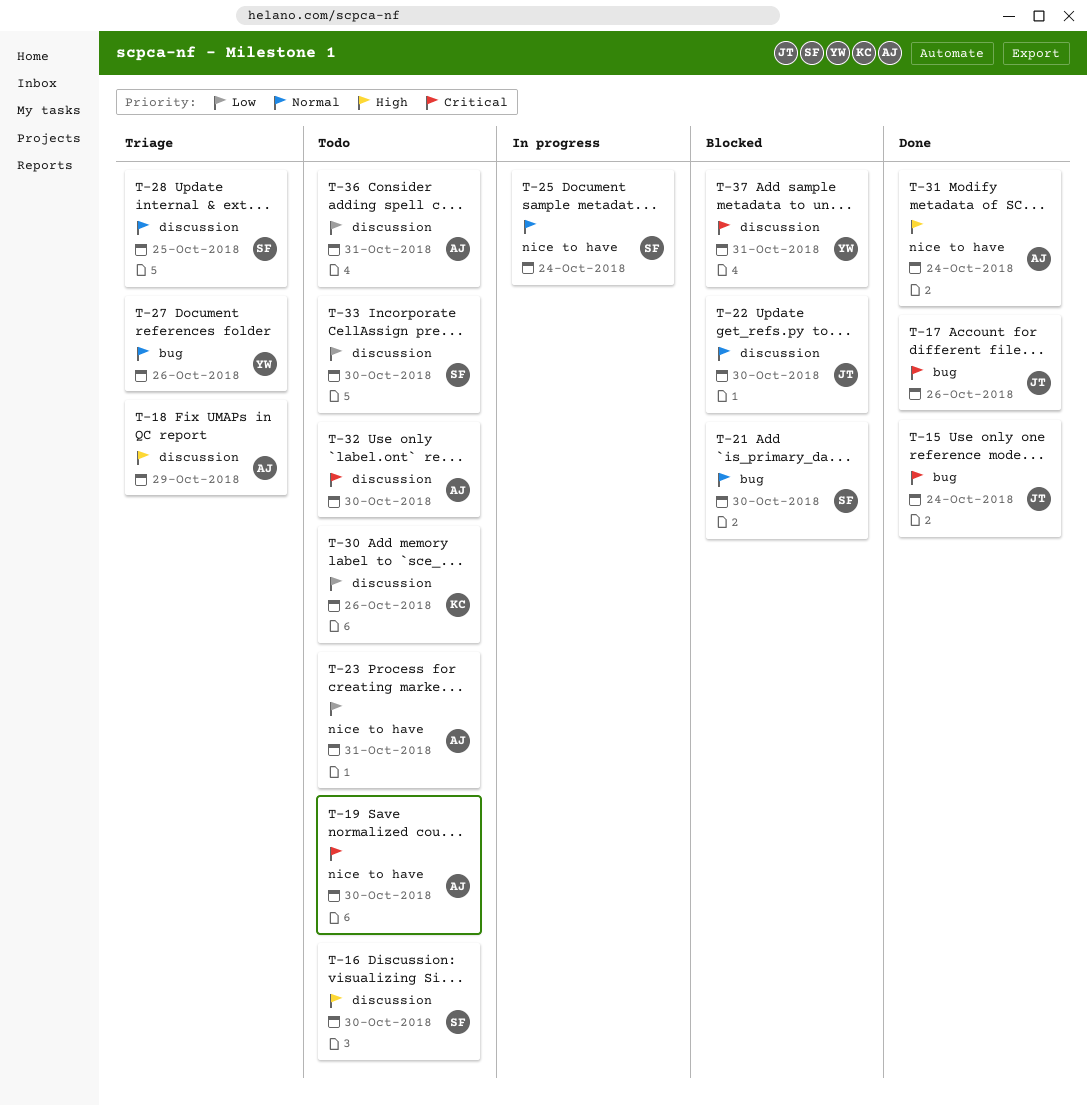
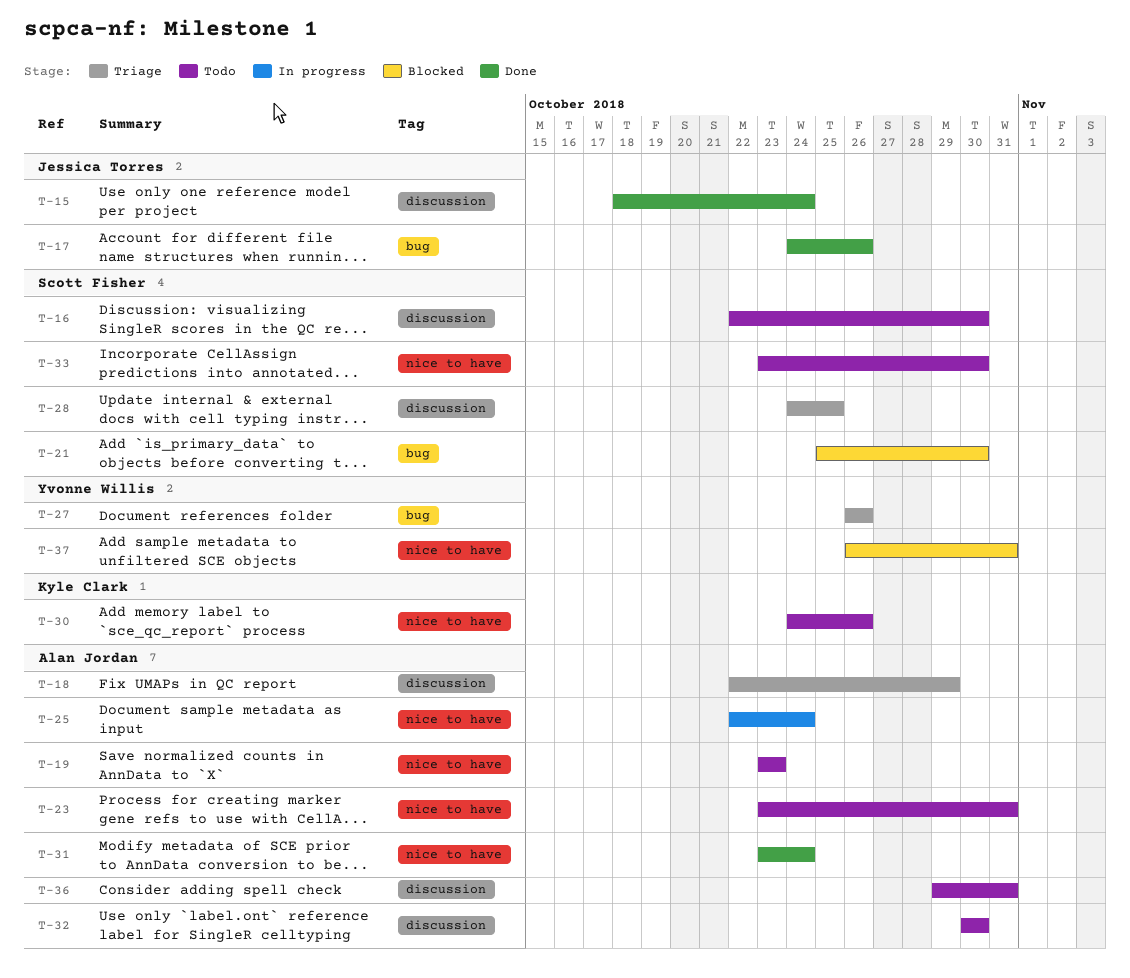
T-15, label: bug -> discussion
T-19, due: Oct 30 -> Oct 23
T-22: present -> none
T-25, owner: Scott Fisher -> Alan Jordan
T-30, label: discussion -> nice to have
T-33, label: discussion -> nice to have
T-37, label: discussion -> nice to have

